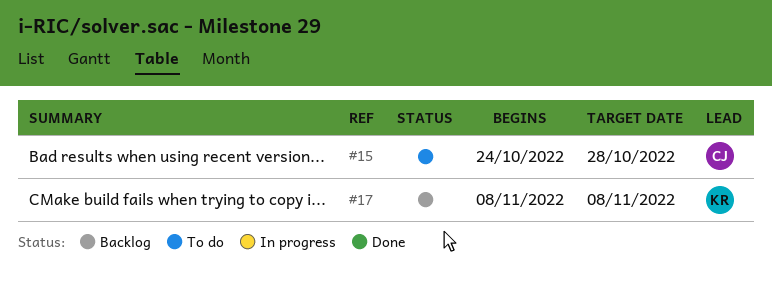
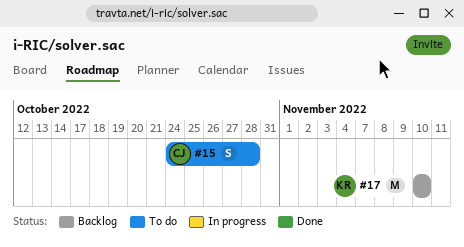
#17, start: Nov 8 -> Nov 10
#17, due: Nov 8 -> Nov 10

